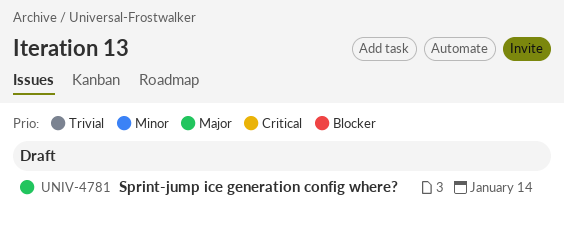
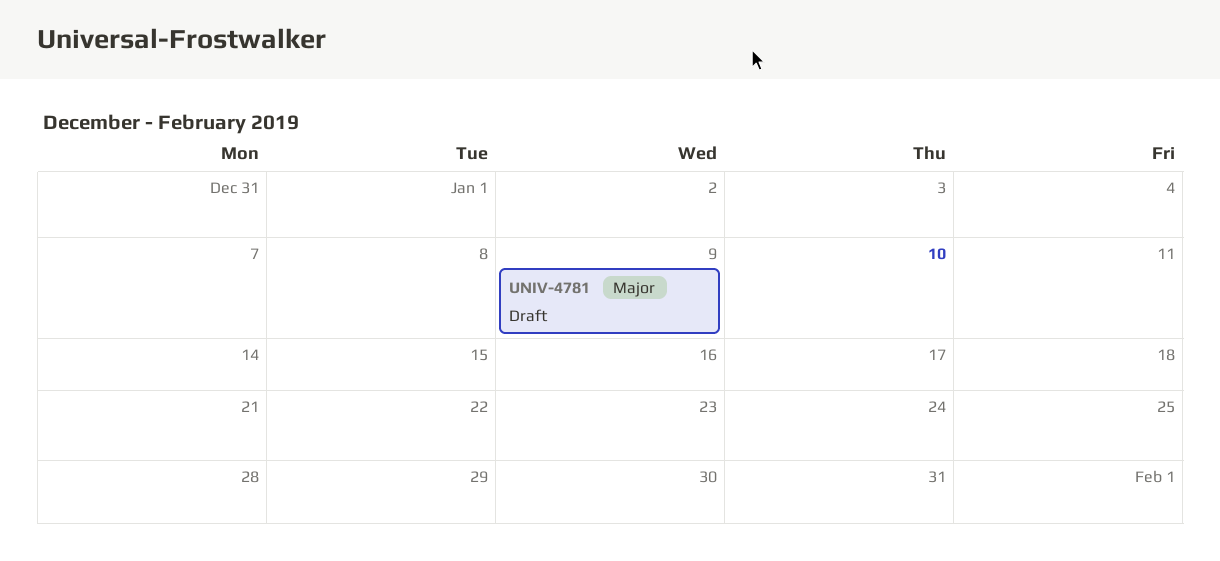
UNIV-4781, due: Jan 14 -> Jan 9

